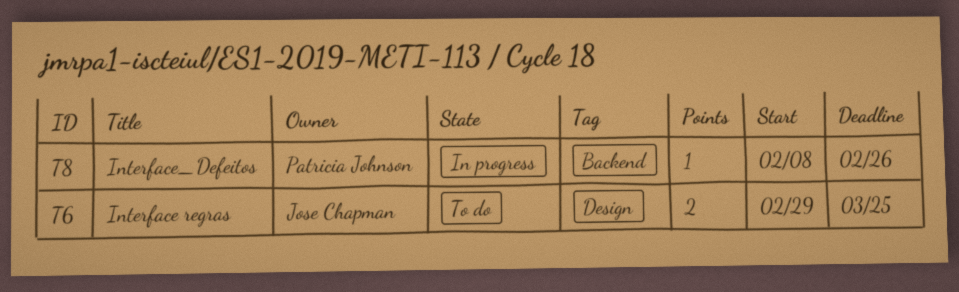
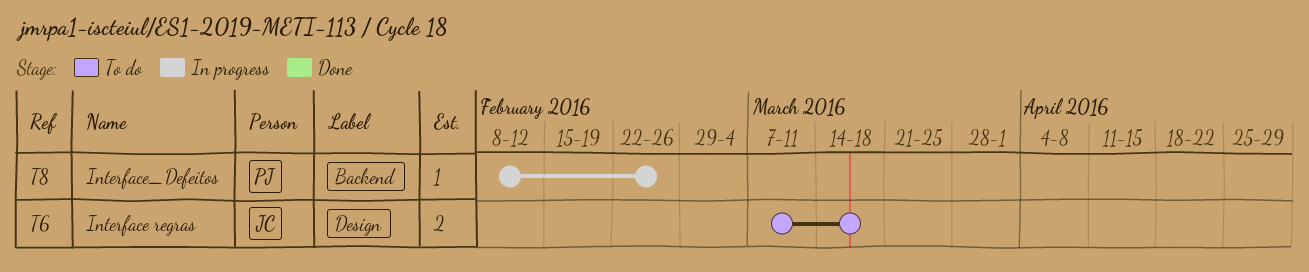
T6, start: Feb 29 -> Mar 7
T6, due: Mar 25 -> Mar 18

